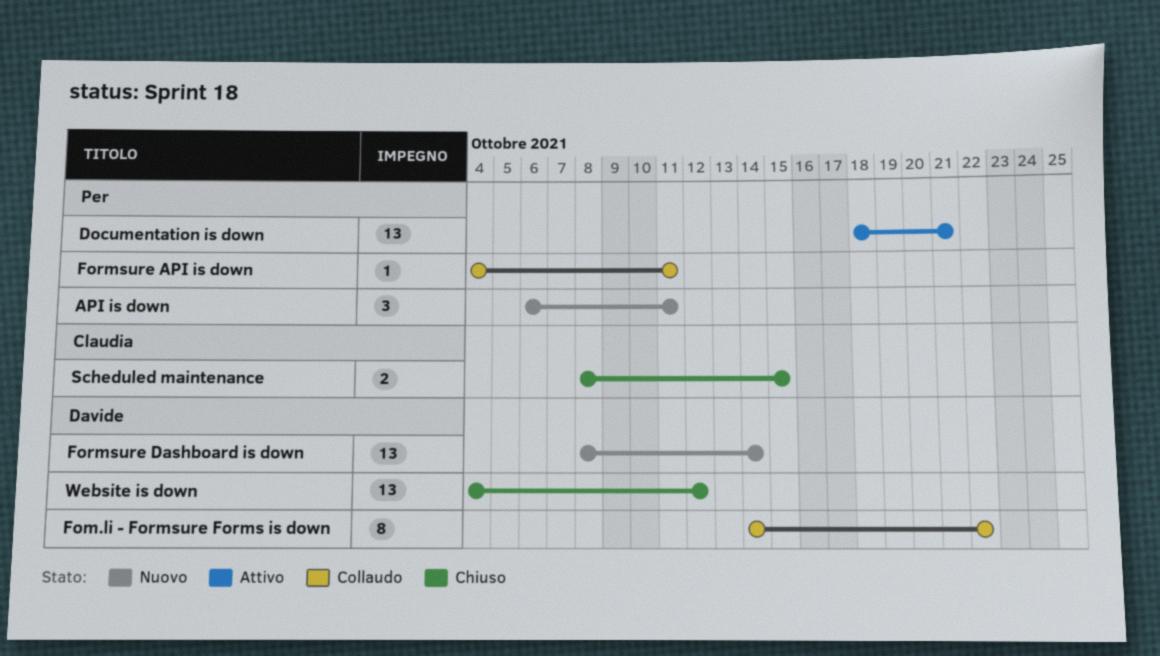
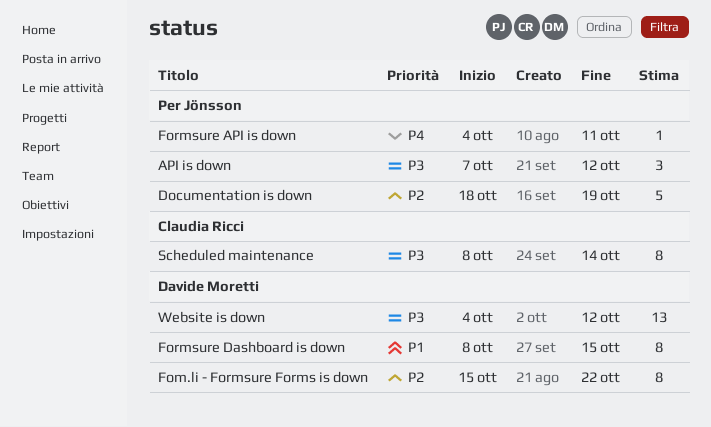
API is down, start: Oct 6 -> Oct 7
API is down, due: Oct 11 -> Oct 12
Documentation is down, estimate: 13 -> 5
Documentation is down, due: Oct 21 -> Oct 19
Fom.li - Formsure Forms is down, start: Oct 14 -> Oct 15
Formsure Dashboard is down, estimate: 13 -> 8
Formsure Dashboard is down, due: Oct 14 -> Oct 15
Scheduled maintenance, estimate: 2 -> 8
Scheduled maintenance, due: Oct 15 -> Oct 14

